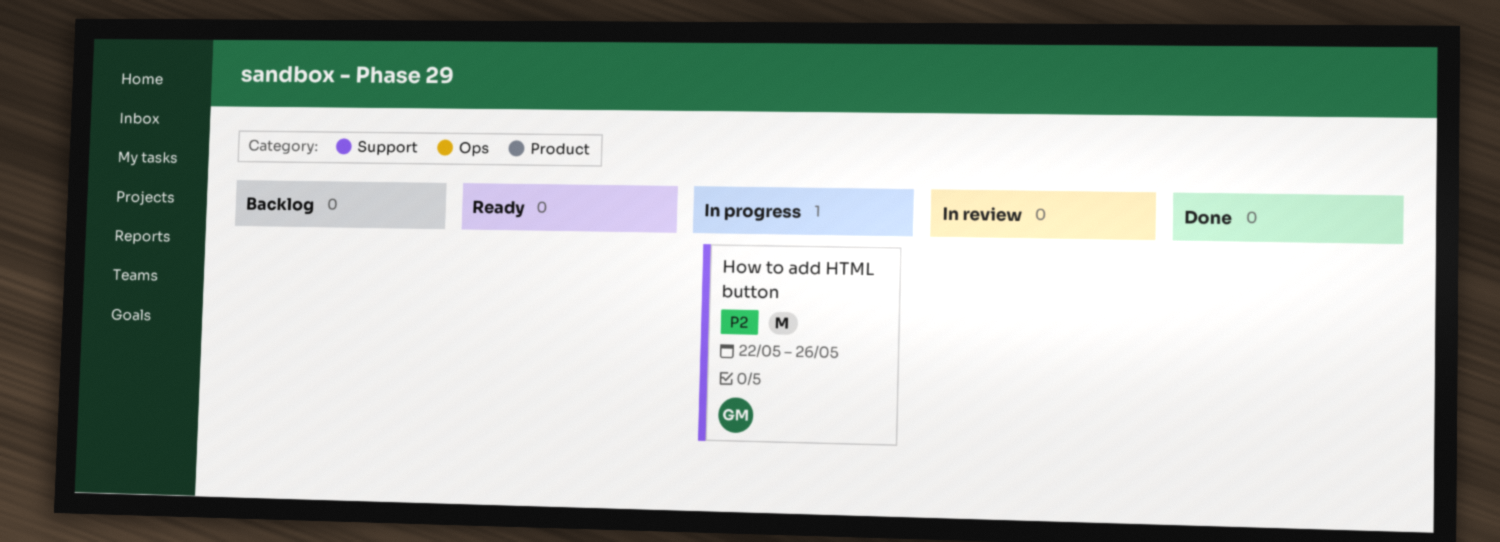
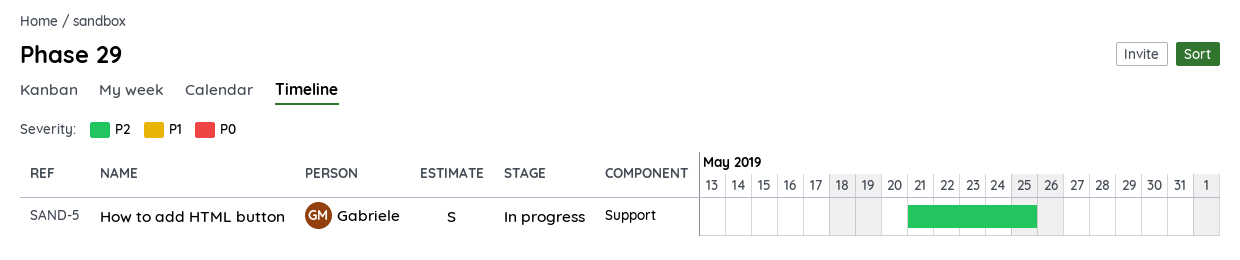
How to add HTML button, estimate: M -> S
How to add HTML button, start: May 22 -> May 21
How to add HTML button, due: May 26 -> May 25

